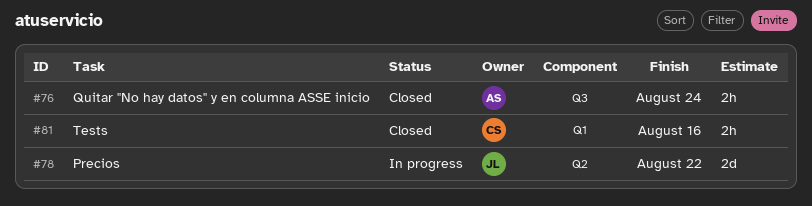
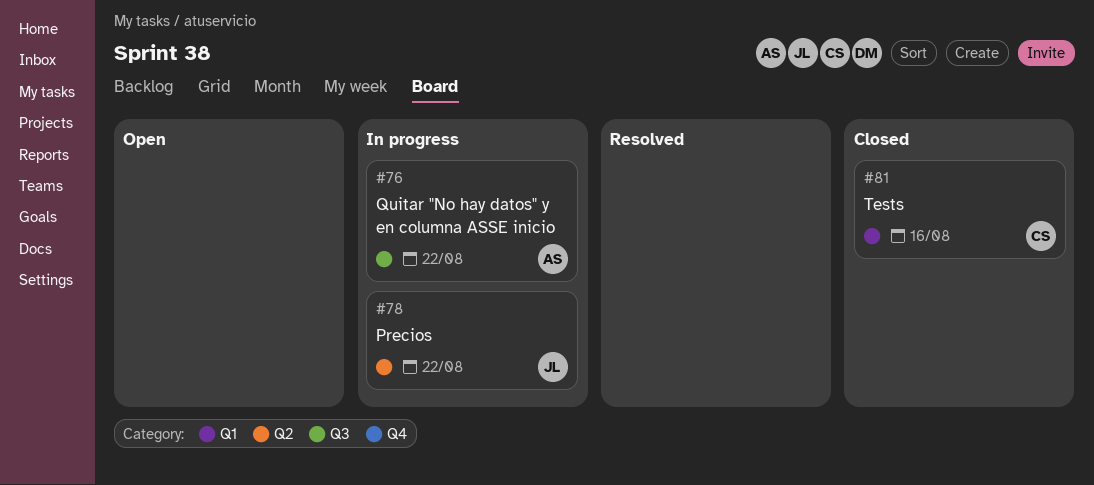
#76, status: Closed -> In progress
#76, due: Aug 24 -> Aug 22

